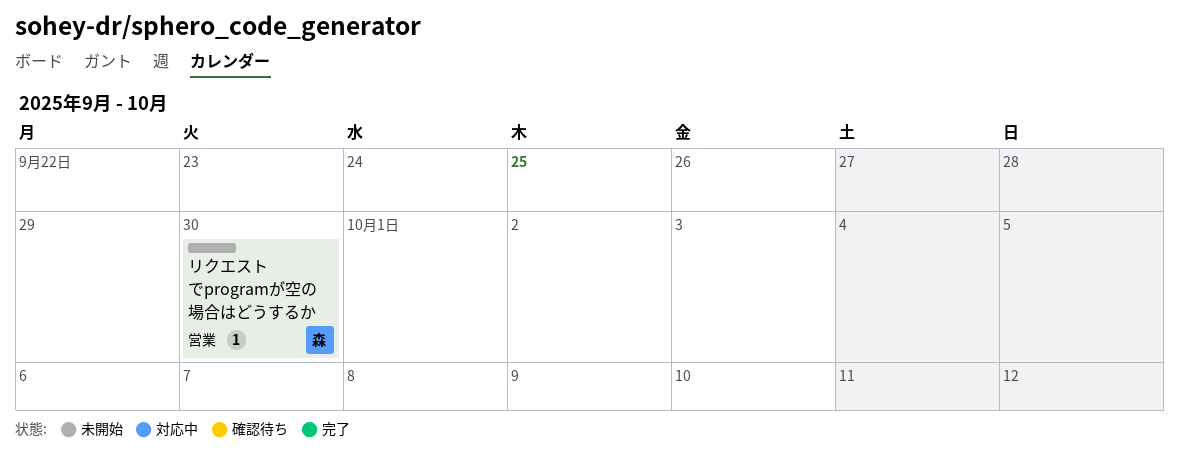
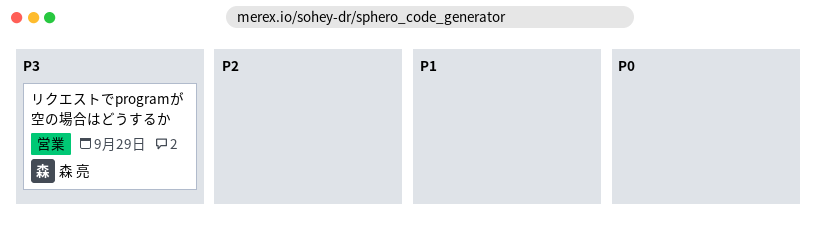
リクエストでprogramが空の場合はどうするか, due: Sep 30 -> Sep 29

